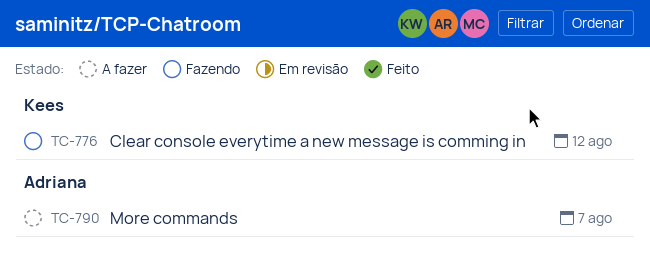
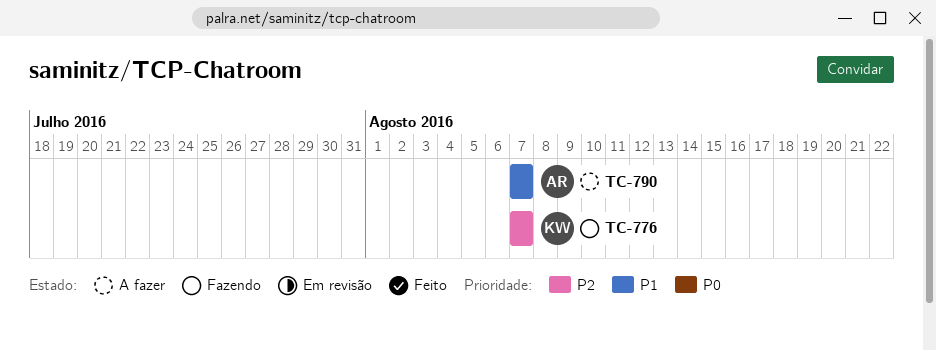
TC-776, due: Aug 12 -> Aug 7

